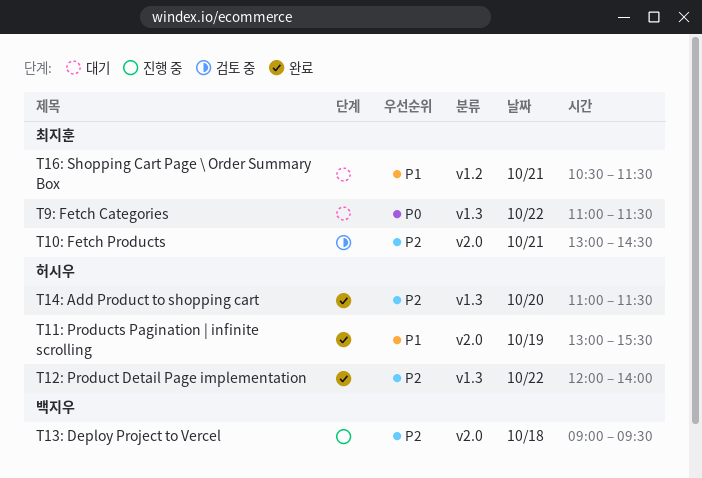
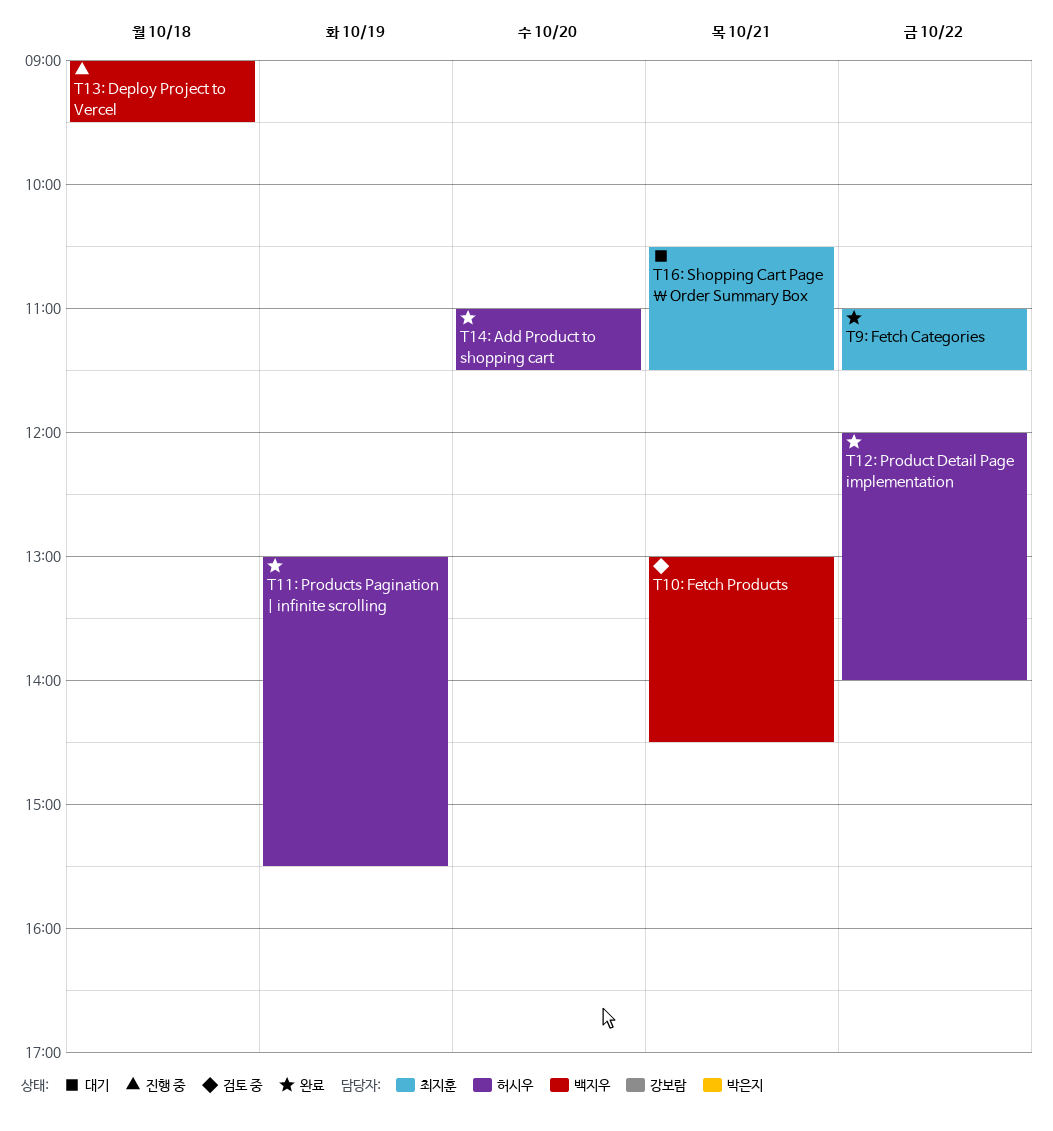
T10: Fetch Products, owner: 최지훈 -> 백지우
T9: Fetch Categories, status: 대기 -> 완료

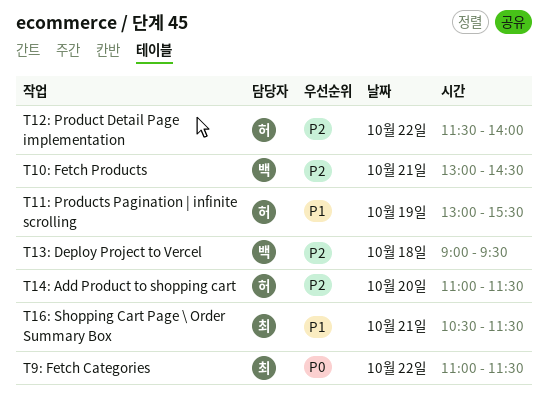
T12: Product Detail Page implementation, begins: 12:00 -> 11:30

